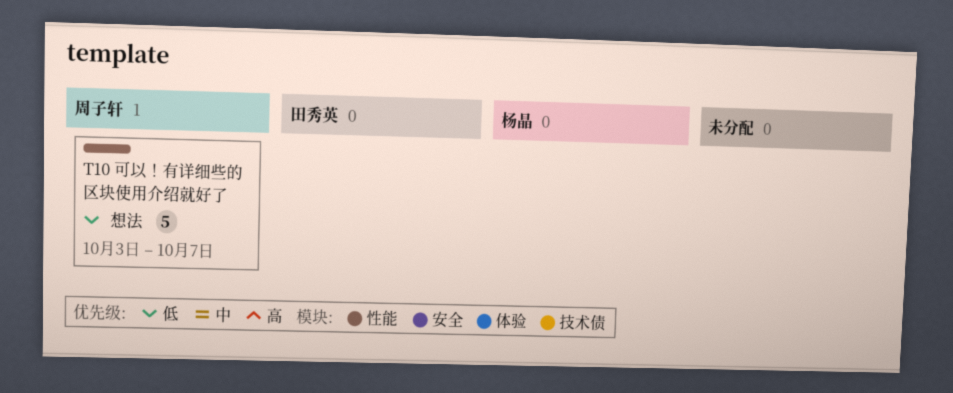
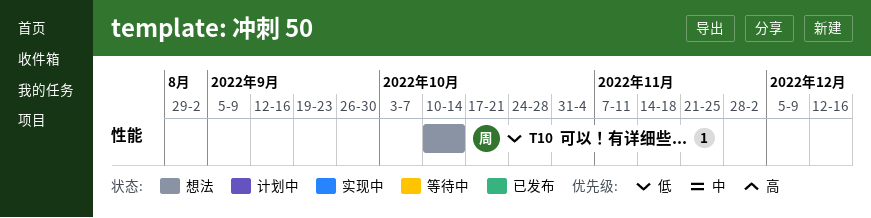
T10, estimate: 5 -> 1
T10, start: Oct 3 -> Oct 10
T10, due: Oct 7 -> Oct 14

